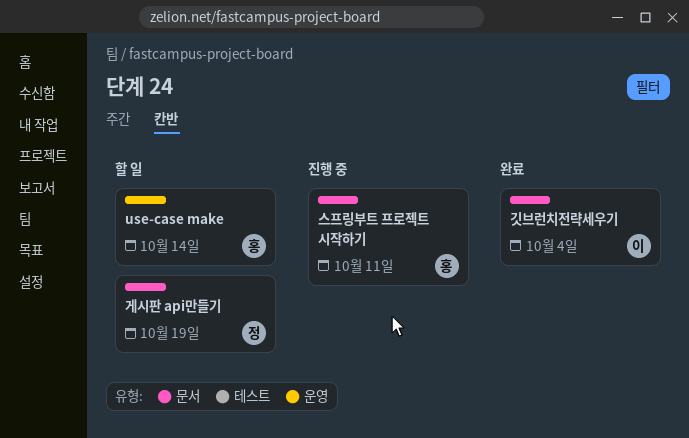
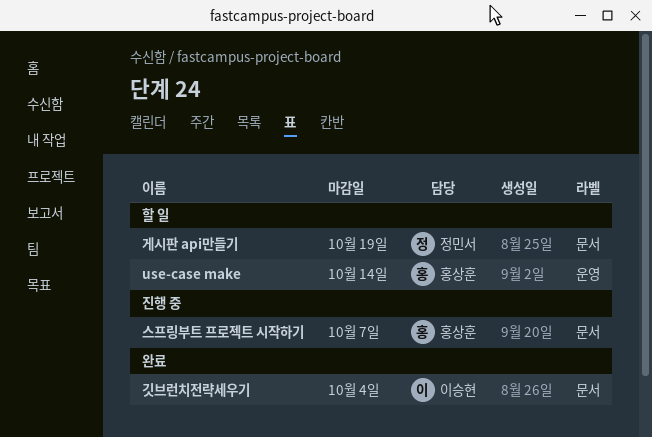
스프링부트 프로젝트 시작하기, due: Oct 11 -> Oct 7

